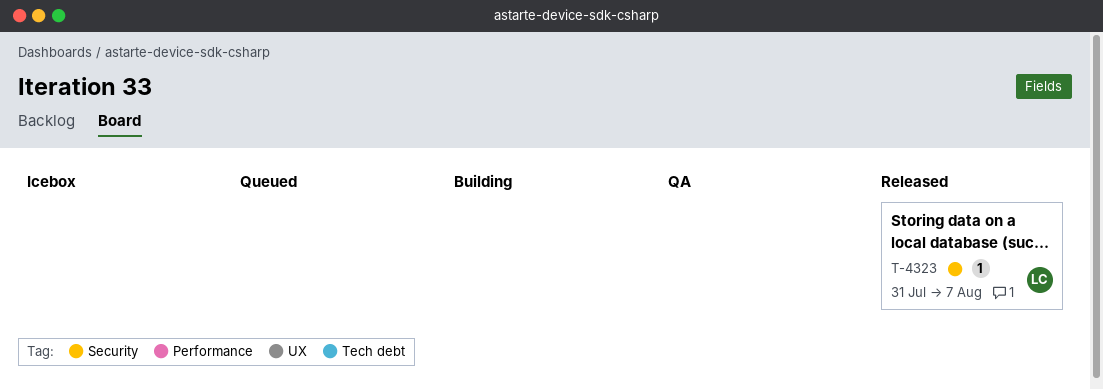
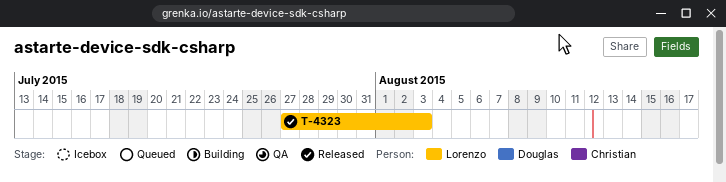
T-4323, start: Jul 31 -> Jul 27
T-4323, due: Aug 7 -> Aug 3

